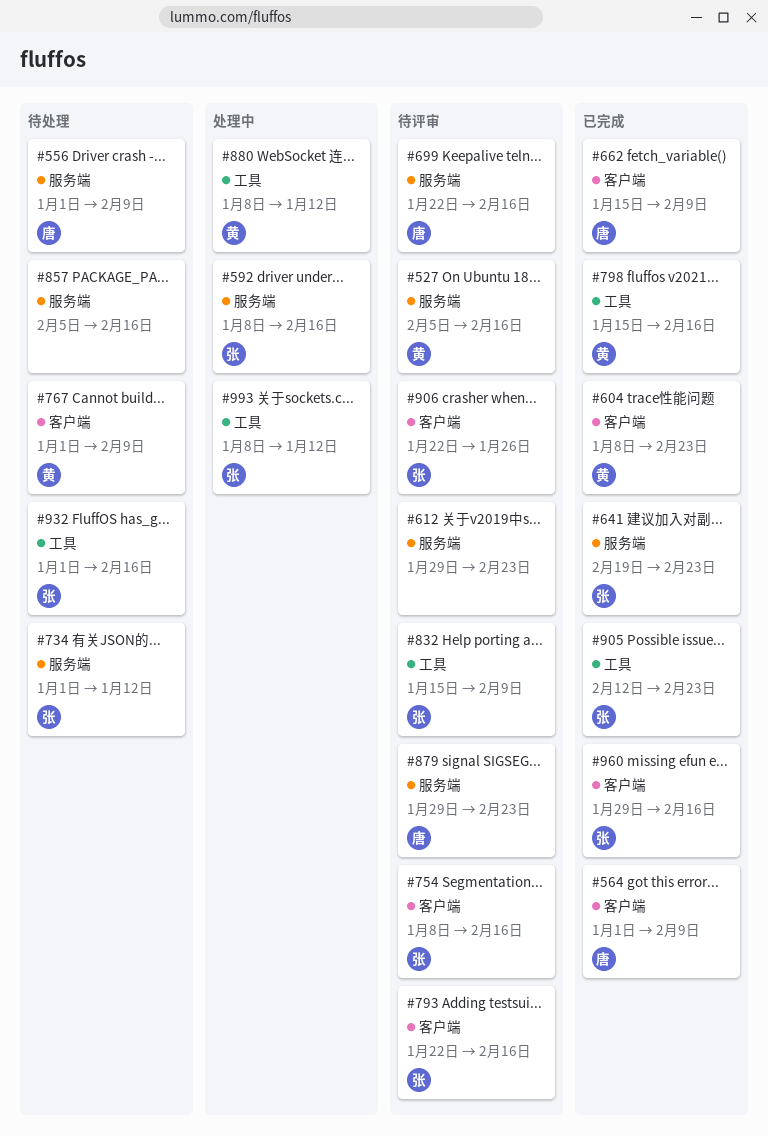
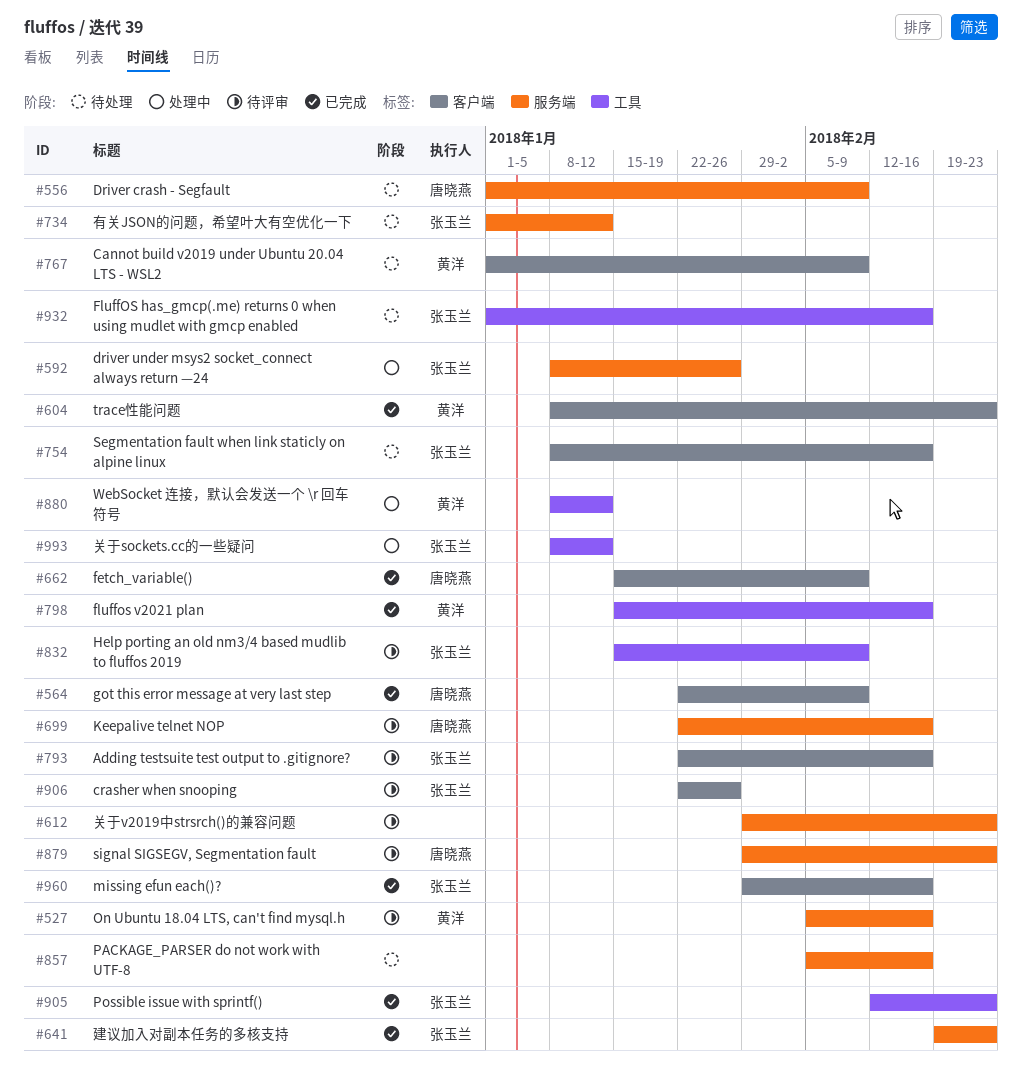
#564, start: Jan 1 -> Jan 22
#592, due: Feb 16 -> Jan 26
#754, status: 待评审 -> 待处理

